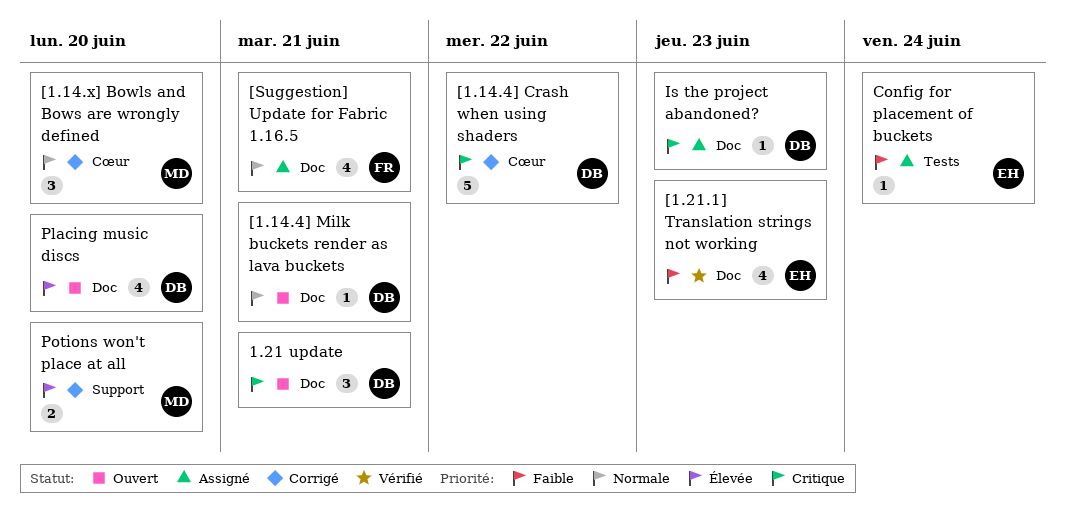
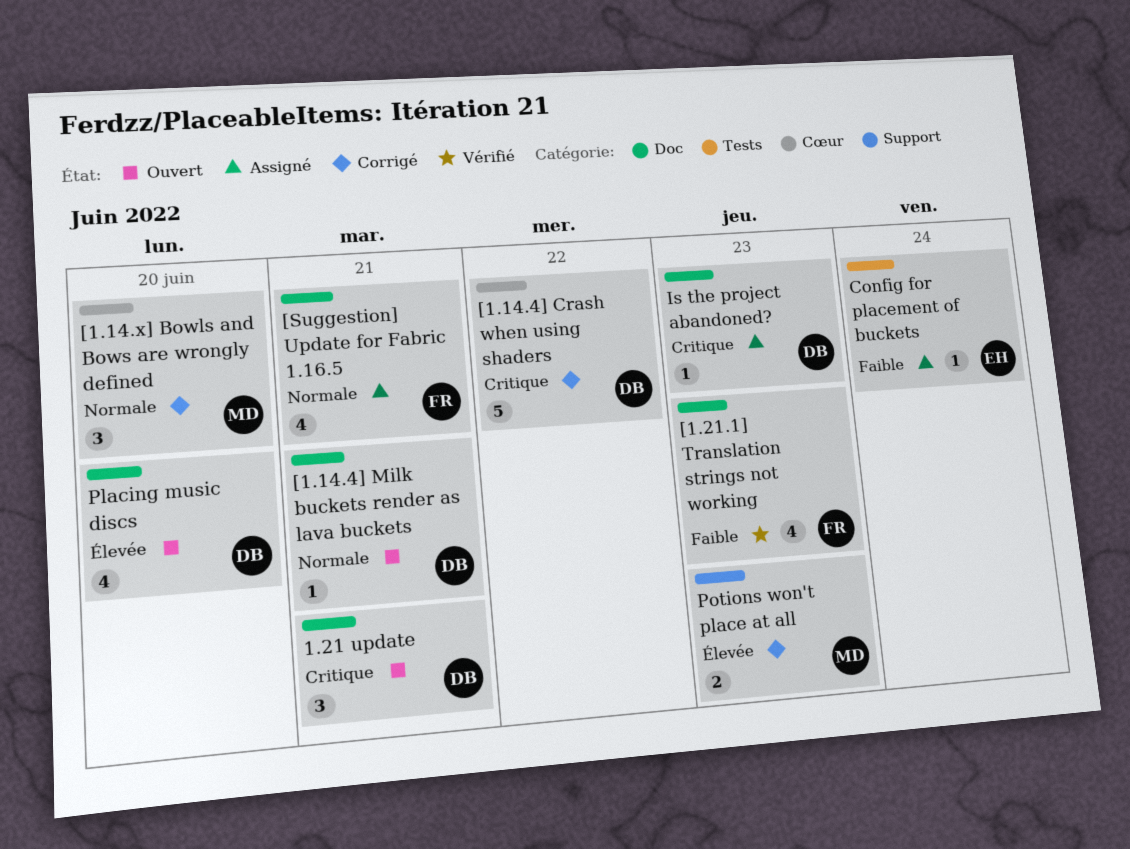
[1.21.1] Translation strings not working, owner: EH -> FR
Potions won't place at all, due: Jun 20 -> Jun 23

